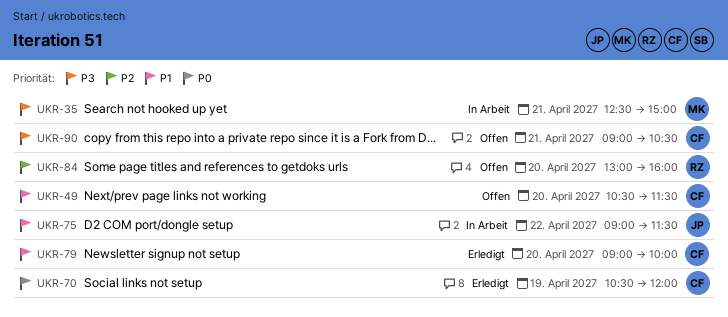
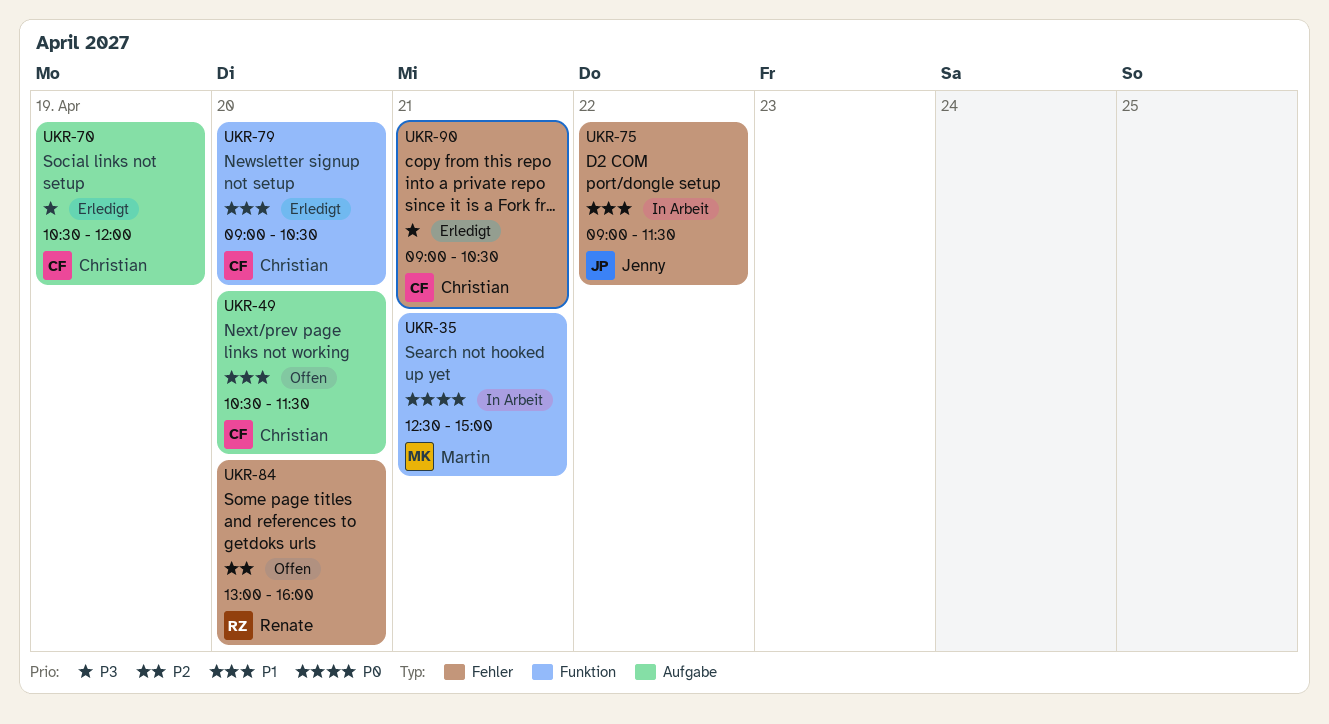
UKR-35, priority: P3 -> P0
UKR-70, priority: P0 -> P3
UKR-79, ends: 10:00 -> 10:30
UKR-90, status: Offen -> Erledigt

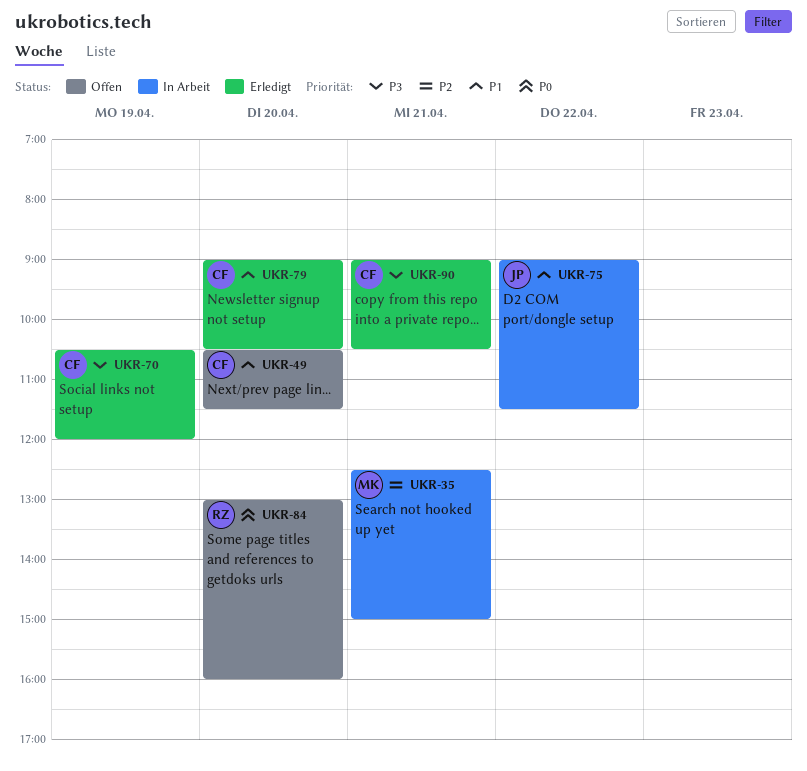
UKR-35, priority: P0 -> P2
UKR-84, priority: P2 -> P0

